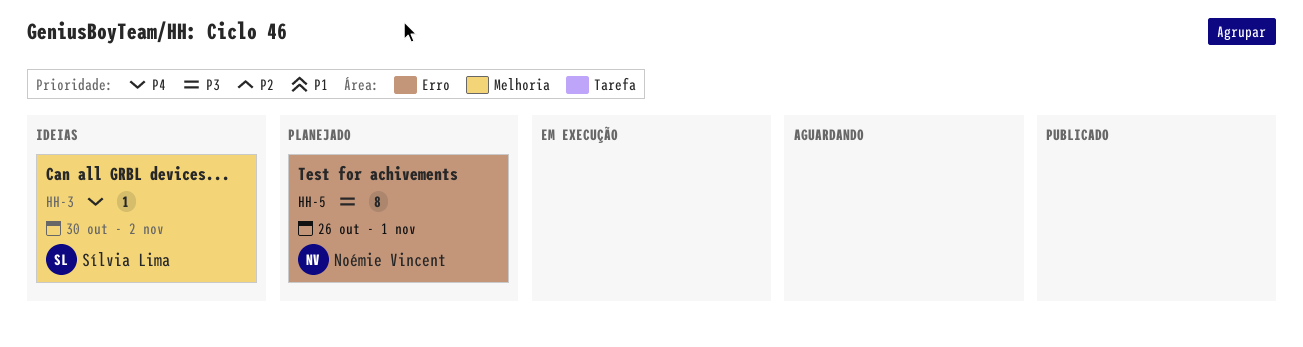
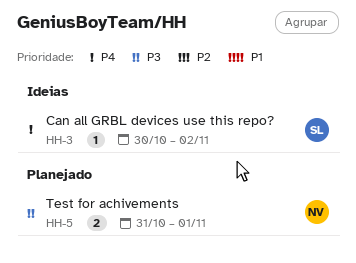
HH-5, estimate: 8 -> 2
HH-5, start: Oct 26 -> Oct 31

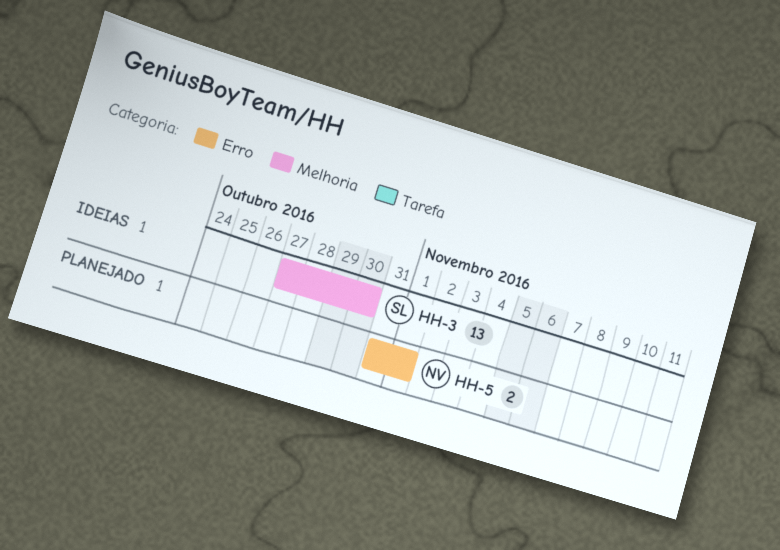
HH-3, estimate: 1 -> 13
HH-3, start: Oct 30 -> Oct 27
HH-3, due: Nov 2 -> Oct 30

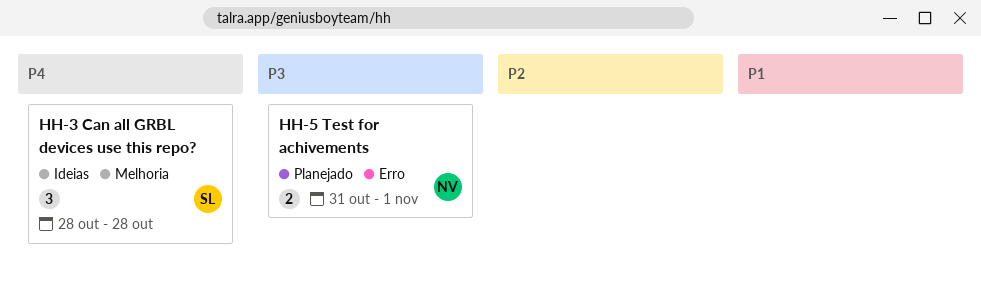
HH-3, estimate: 13 -> 3
HH-3, start: Oct 27 -> Oct 28
HH-3, due: Oct 30 -> Oct 28

